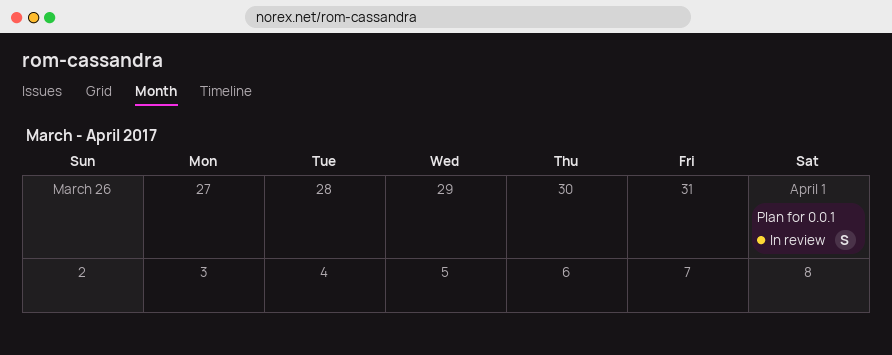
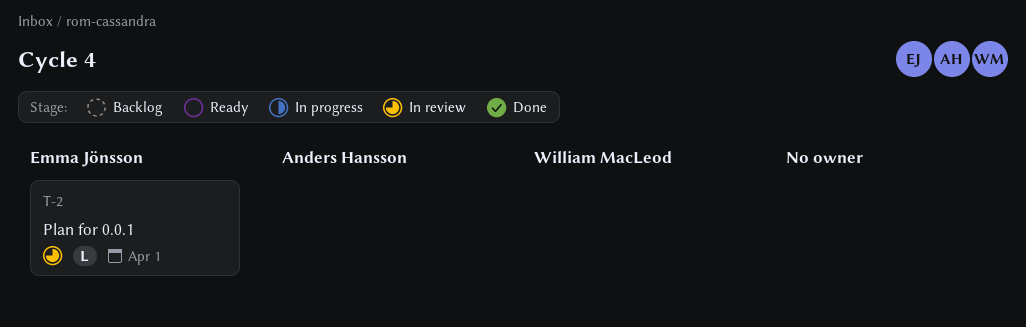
Plan for 0.0.1, estimate: S -> L

